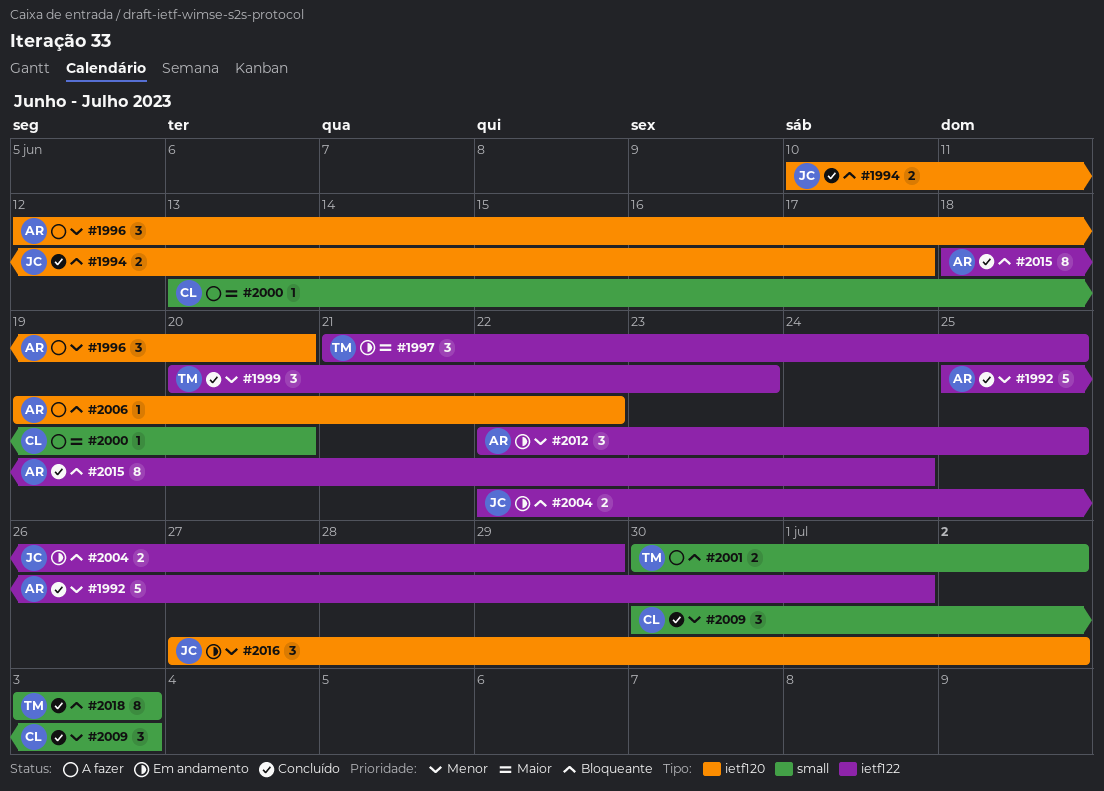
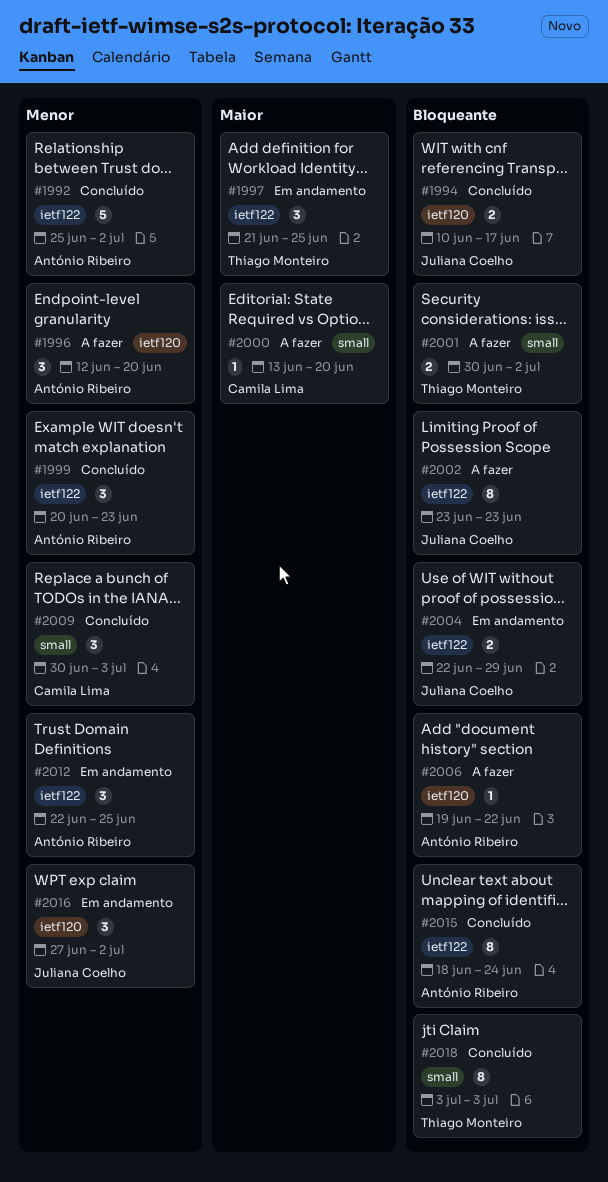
#1992, due: Jul 1 -> Jul 2
#1999, owner: Thiago Monteiro -> António Ribeiro
#2002: none -> present

